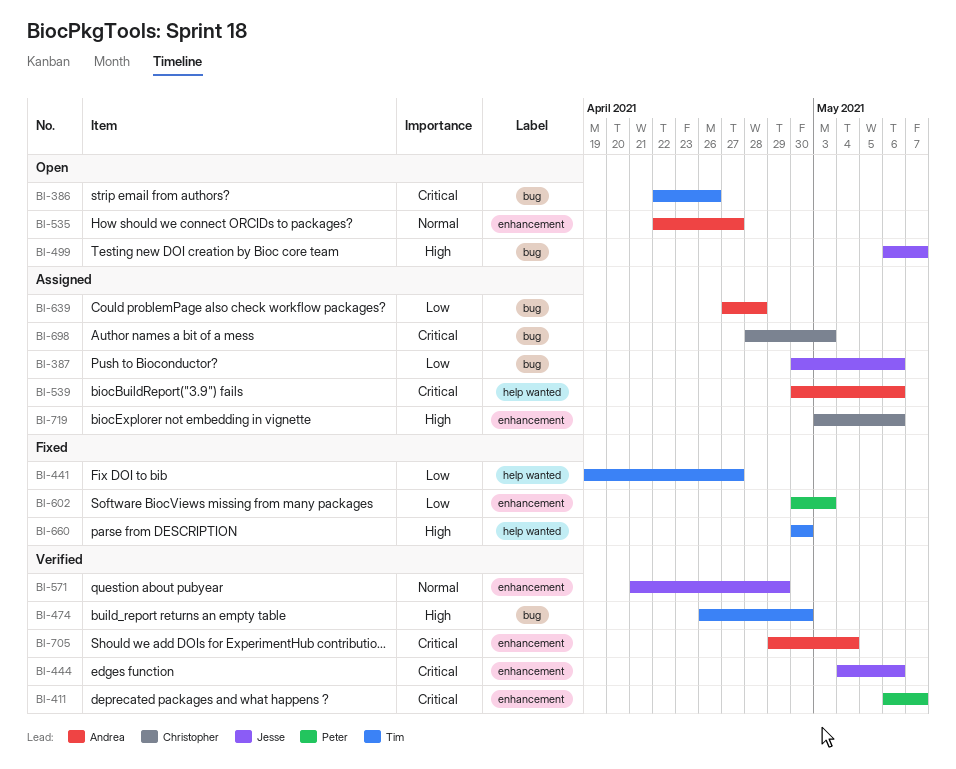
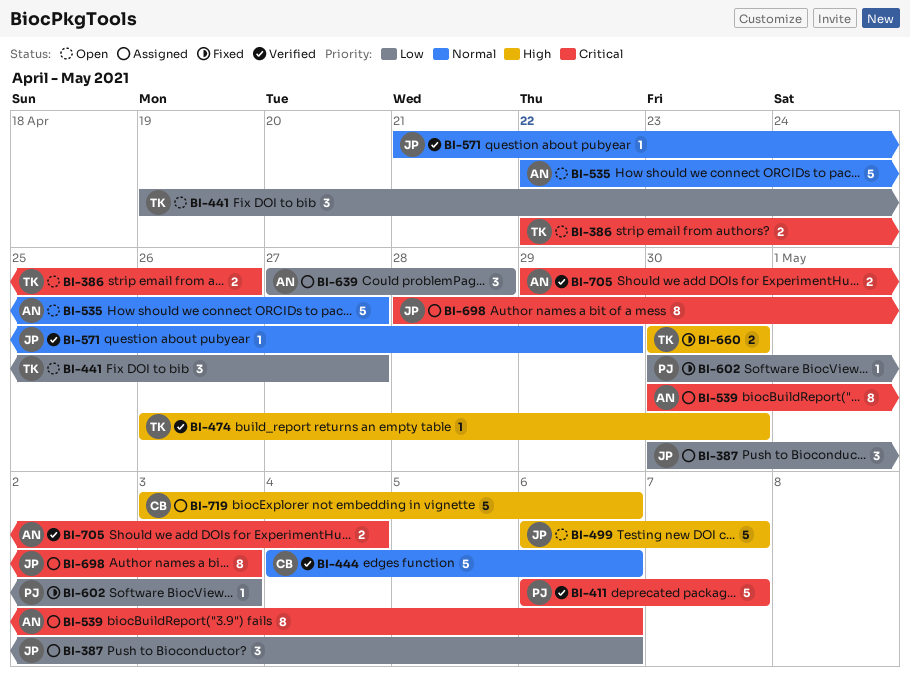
BI-441, status: Fixed -> Open
BI-444, owner: Jesse -> Christopher
BI-444, priority: Critical -> Normal
BI-698, owner: Christopher -> Jesse

